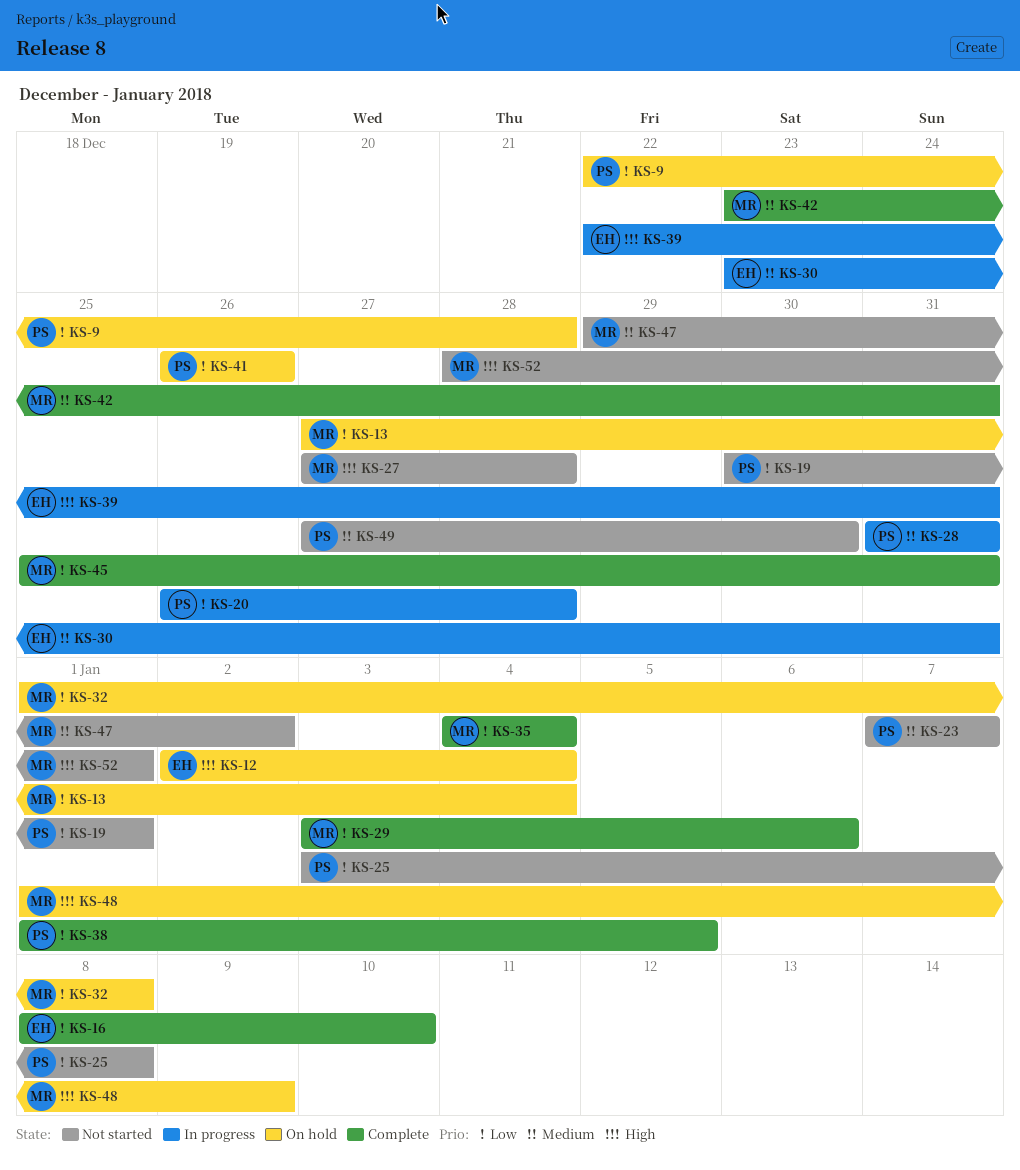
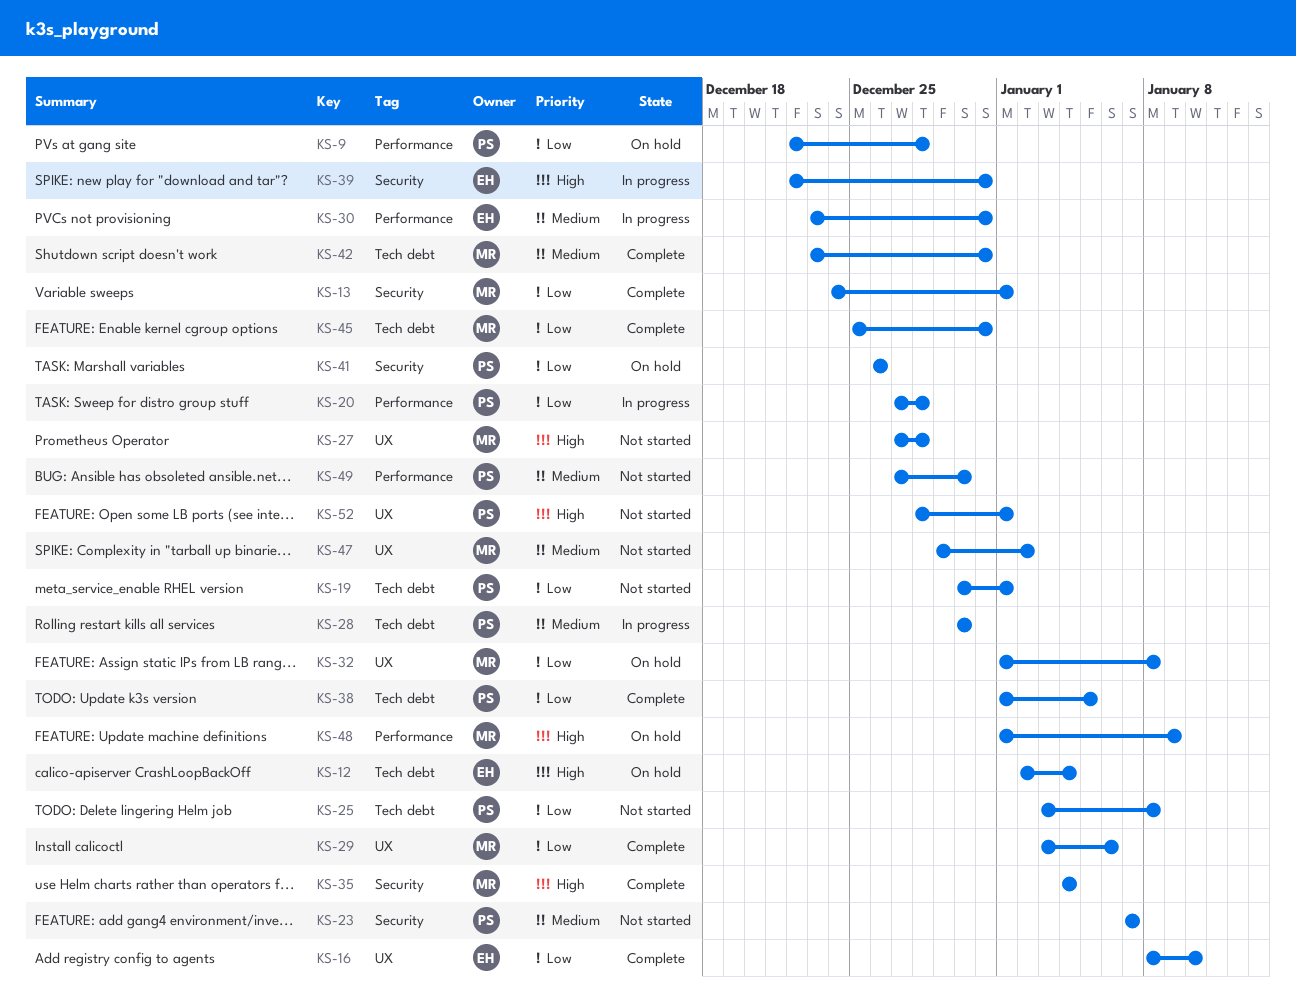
KS-13, status: On hold -> Complete
KS-13, start: Dec 27 -> Dec 24
KS-13, due: Jan 4 -> Jan 1
KS-20, start: Dec 26 -> Dec 27
KS-28, start: Dec 31 -> Dec 30
KS-28, due: Dec 31 -> Dec 30
KS-35, priority: Low -> High
KS-52, owner: MR -> PS

